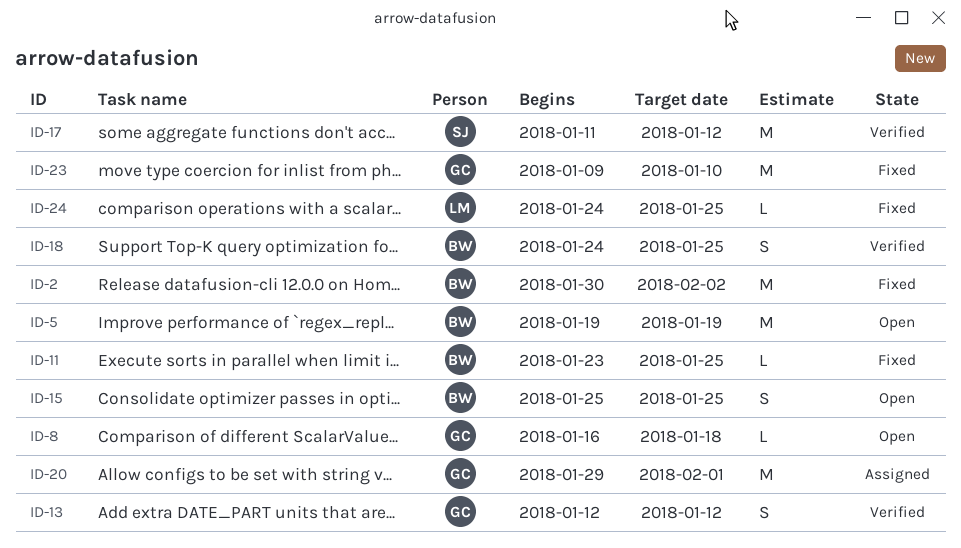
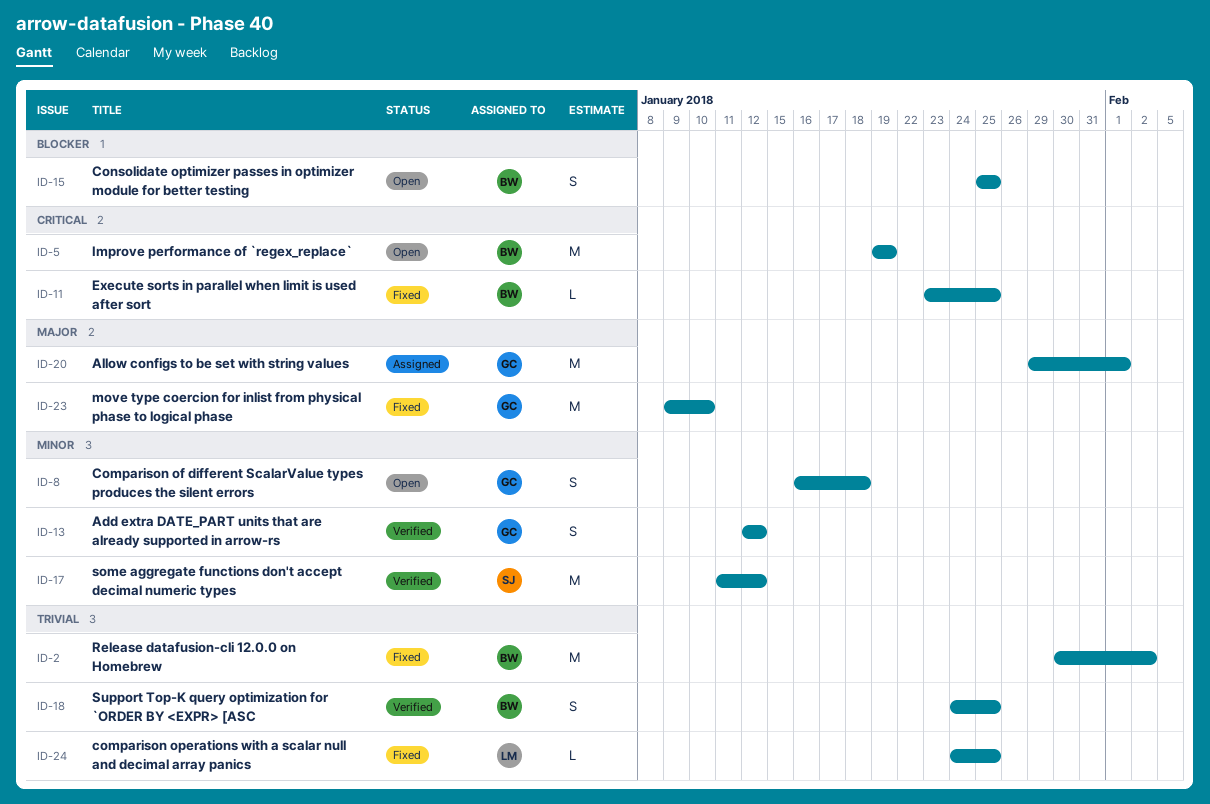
ID-8, estimate: L -> S

